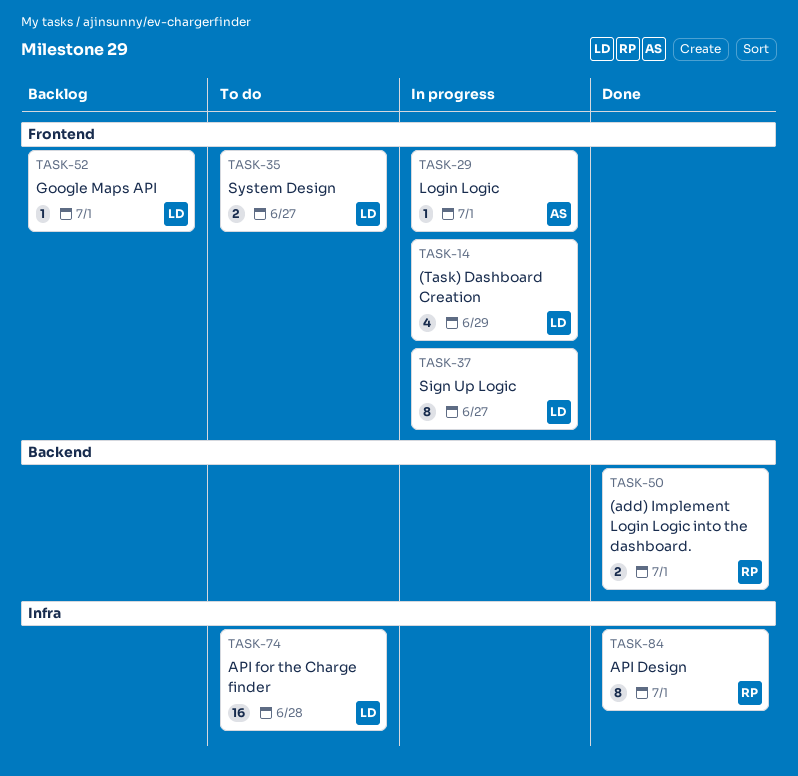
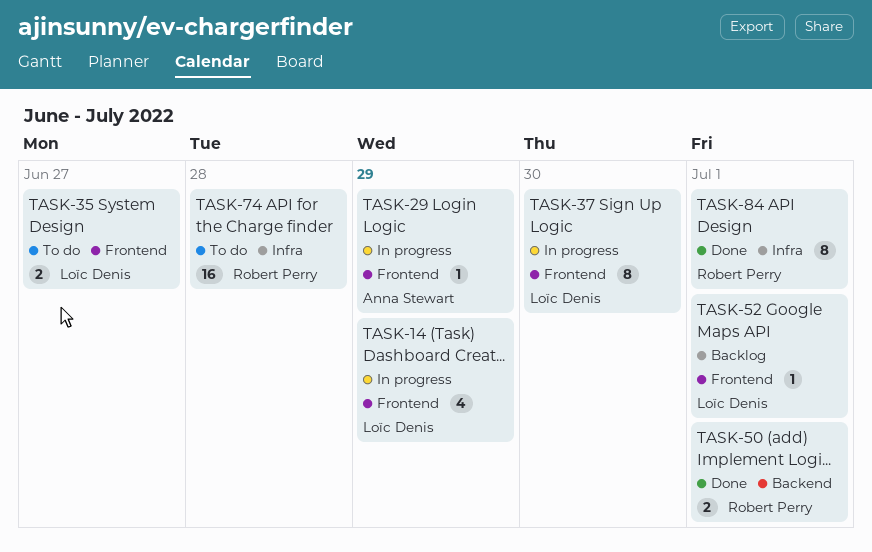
TASK-29, due: Jul 1 -> Jun 29
TASK-37, due: Jun 27 -> Jun 30
TASK-74, owner: Loïc Denis -> Robert Perry

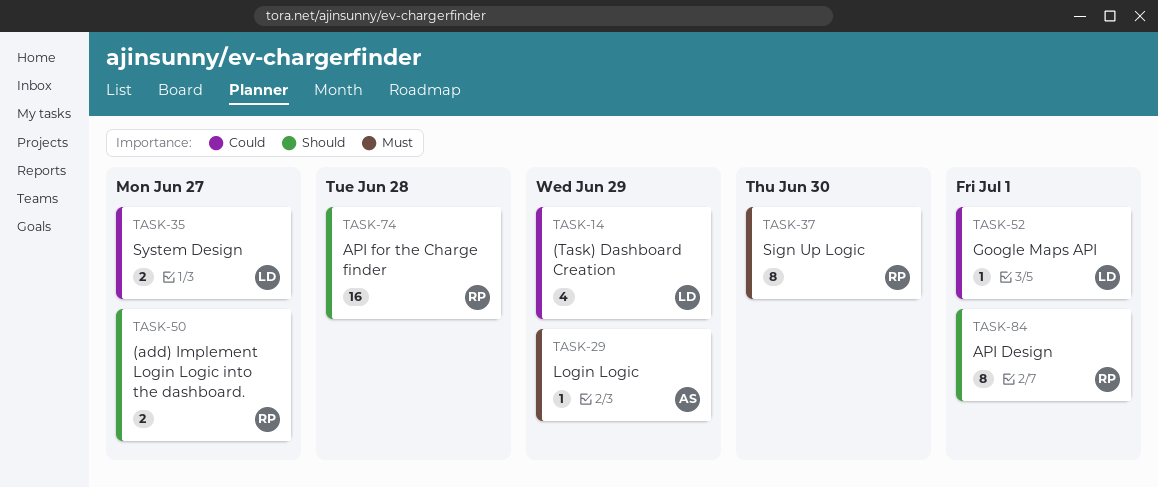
TASK-37, owner: Loïc Denis -> Robert Perry
TASK-50, due: Jul 1 -> Jun 27

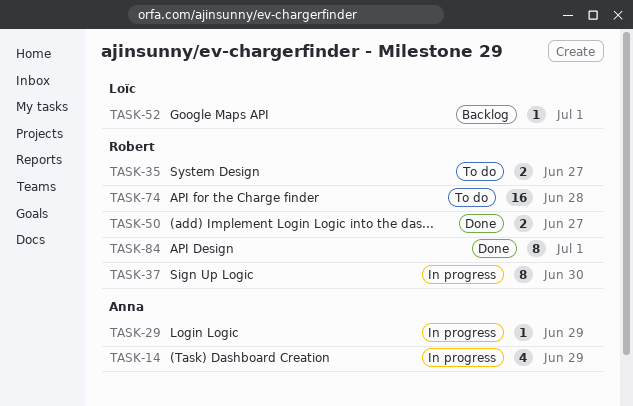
TASK-14, owner: Loïc -> Anna
TASK-35, owner: Loïc -> Robert

